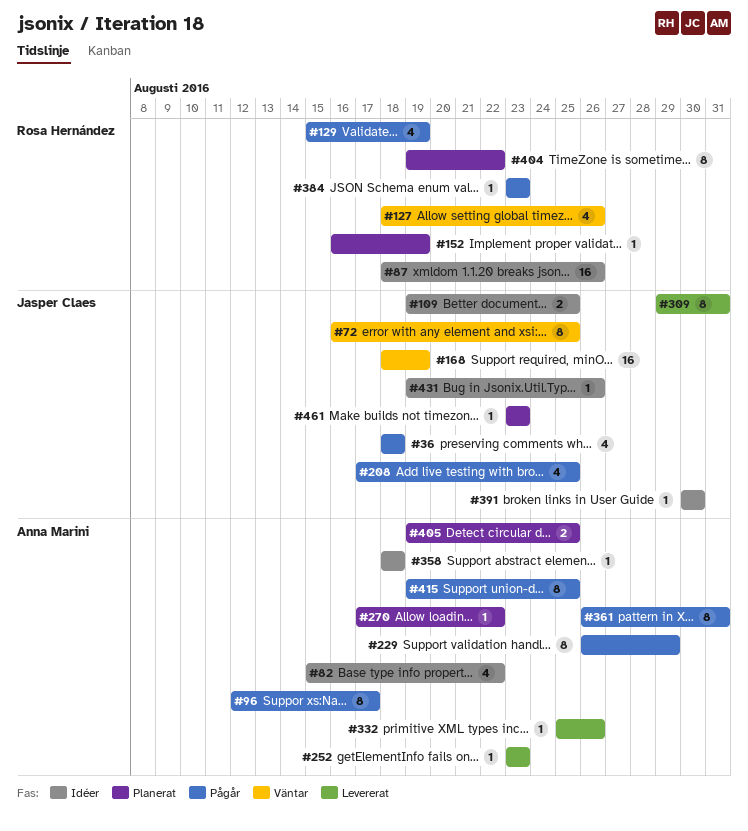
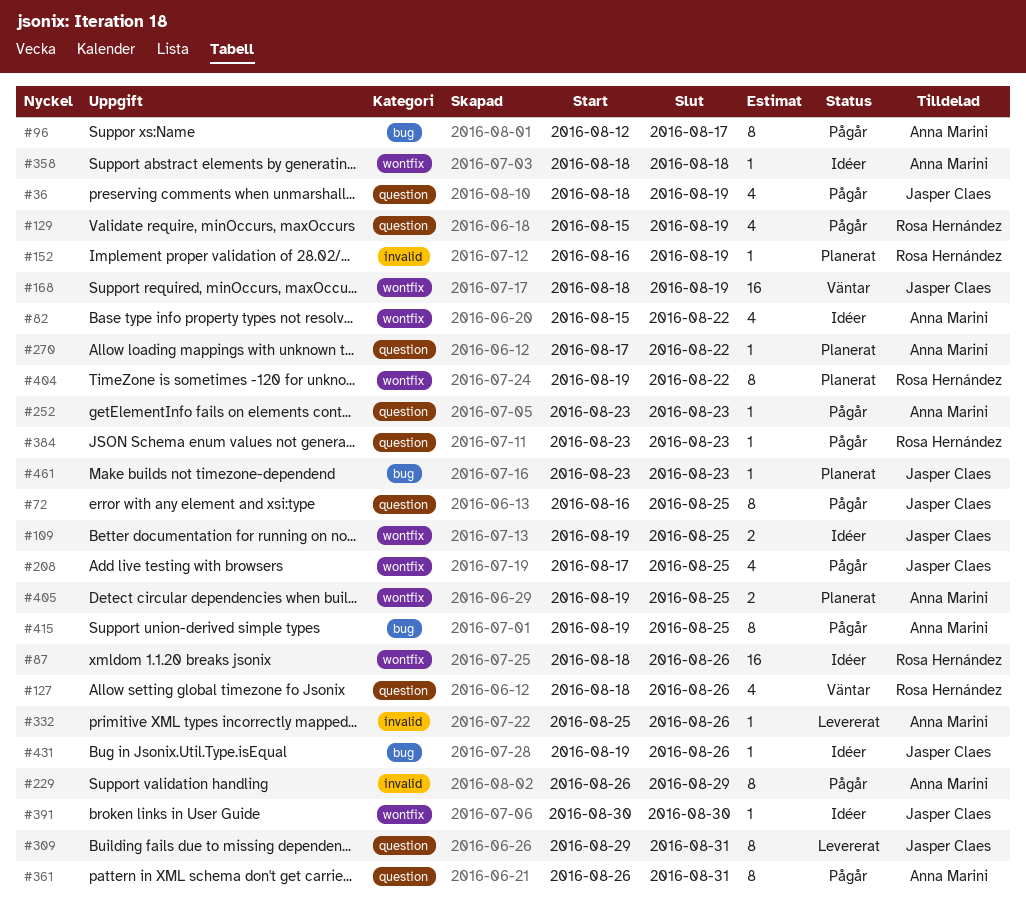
#36, due: Aug 18 -> Aug 19
#72, status: Väntar -> Pågår
#252, status: Levererat -> Pågår

